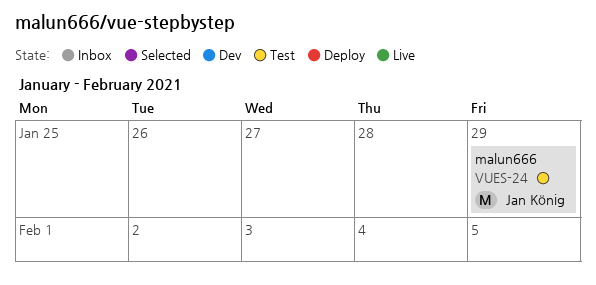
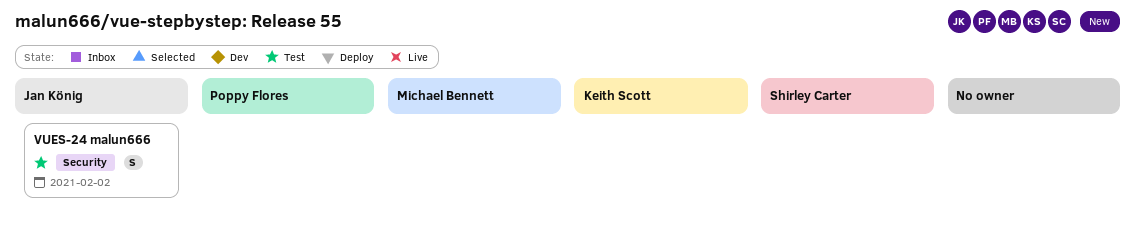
VUES-24, estimate: M -> S
VUES-24, due: Jan 29 -> Feb 2

